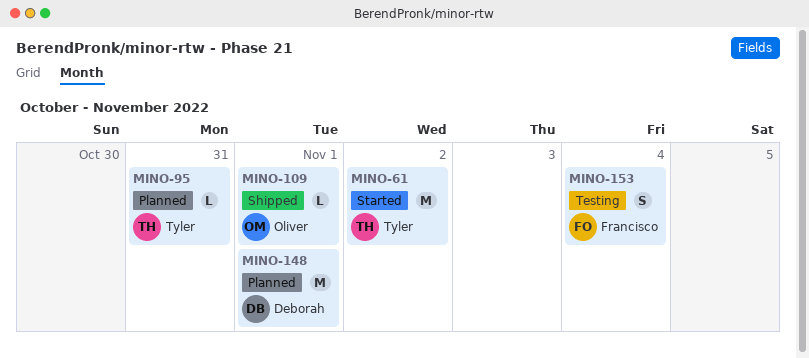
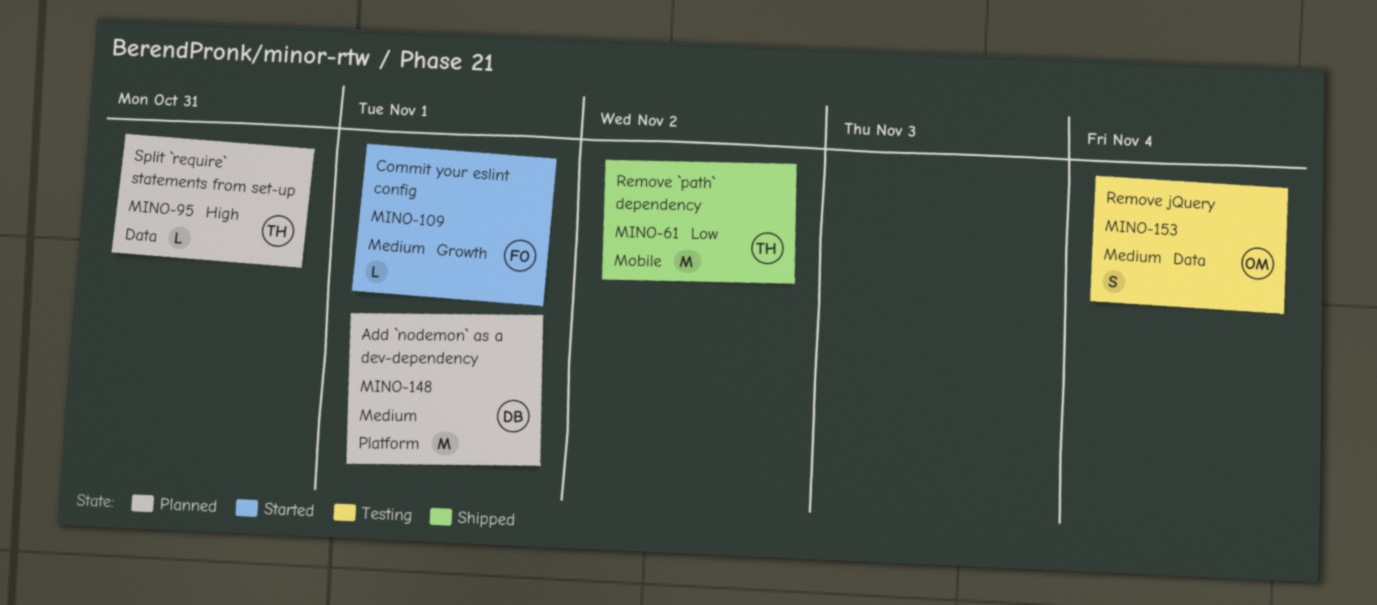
MINO-61, status: Started -> Shipped
MINO-109, status: Shipped -> Started
MINO-109, owner: Oliver -> Francisco
MINO-153, owner: Francisco -> Oliver

